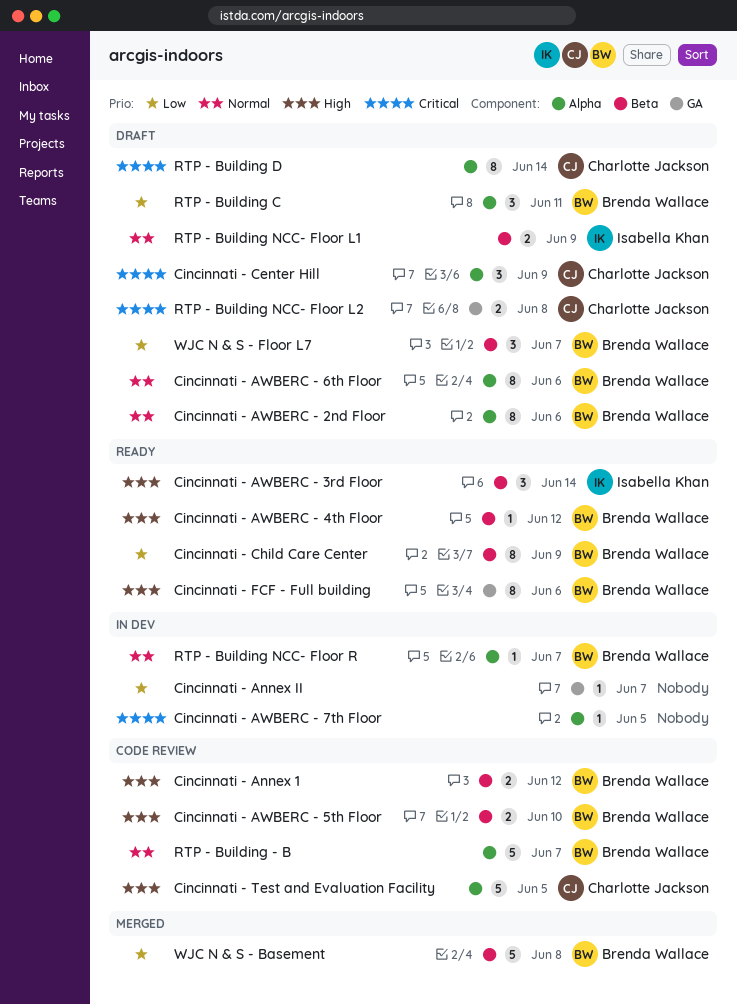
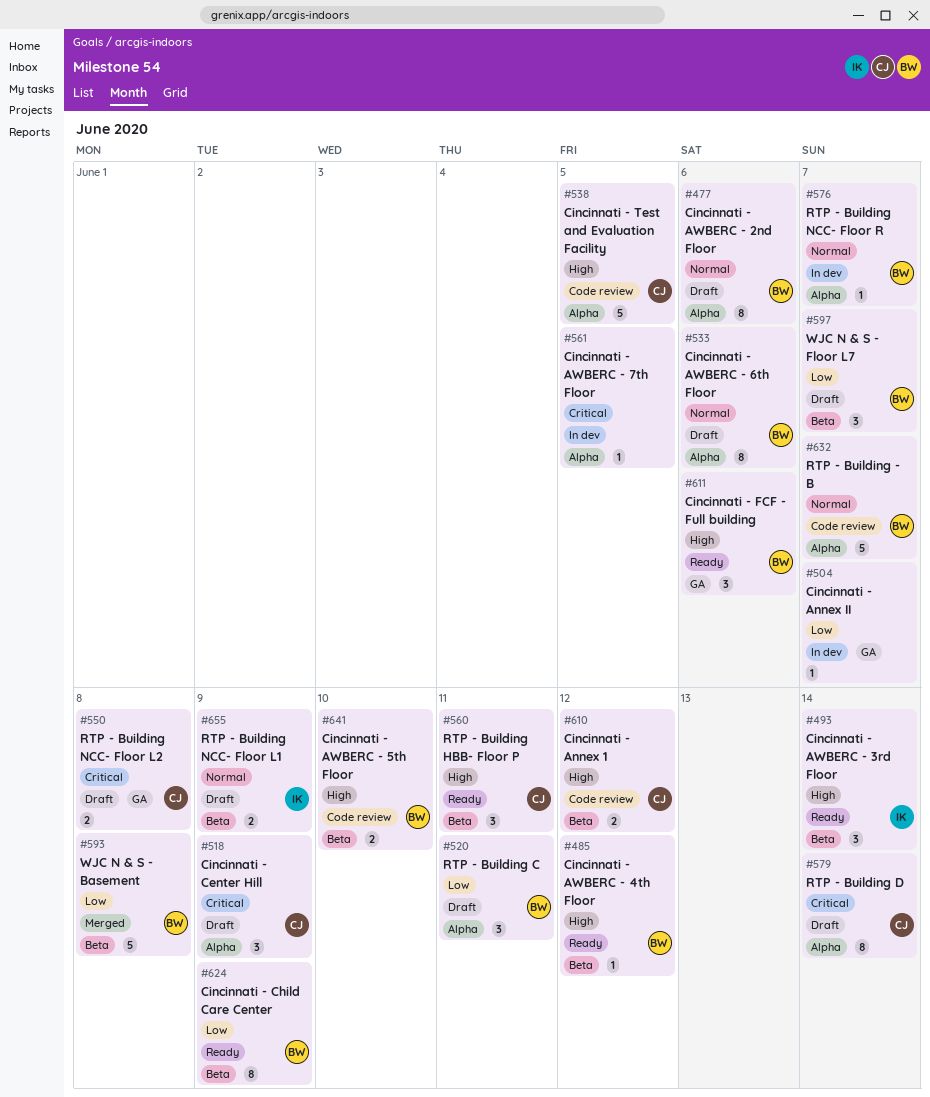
Cincinnati - Annex 1, owner: Brenda Wallace -> Charlotte Jackson
Cincinnati - FCF - Full building, estimate: 8 -> 3
RTP - Building HBB- Floor P: none -> present

